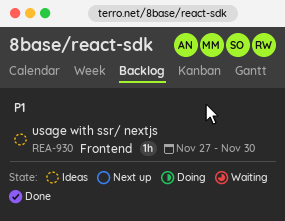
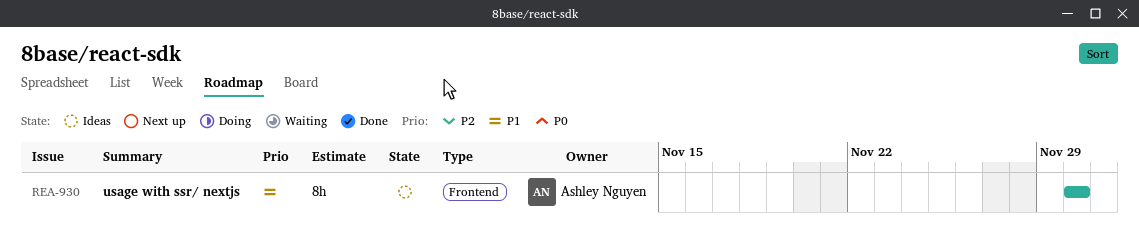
REA-930, estimate: 1h -> 8h
REA-930, start: Nov 27 -> Nov 30

